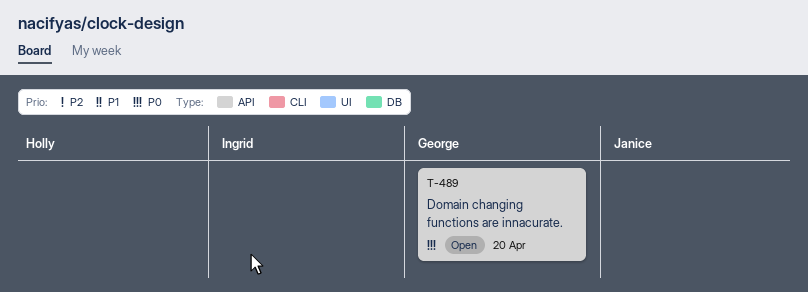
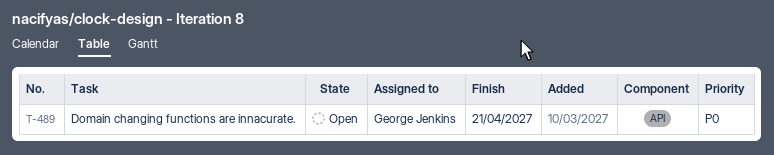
T-489, due: Apr 20 -> Apr 21

